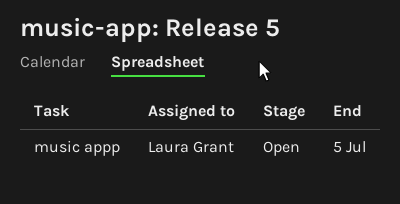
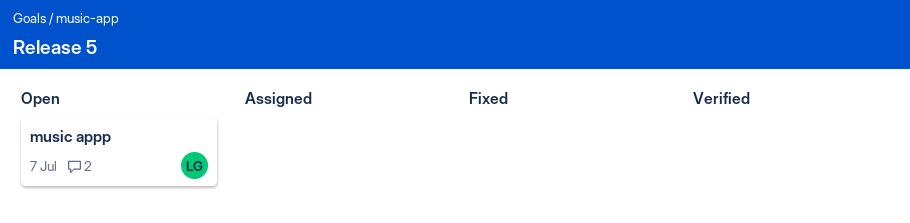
music appp, due: Jul 5 -> Jul 7

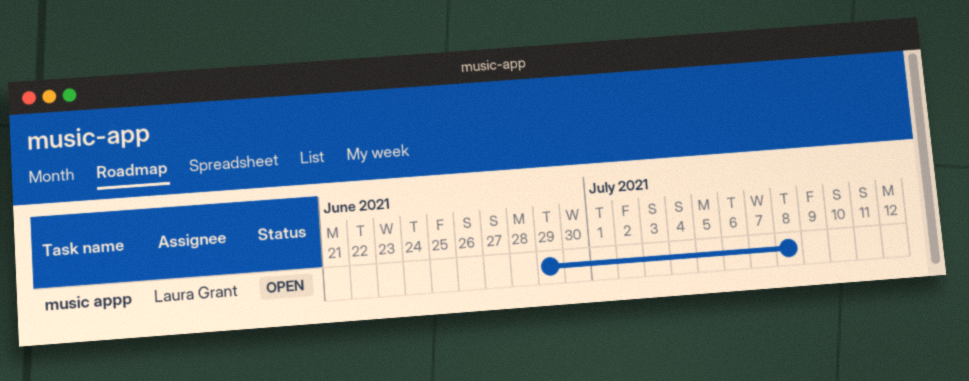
music appp, due: Jul 7 -> Jul 8

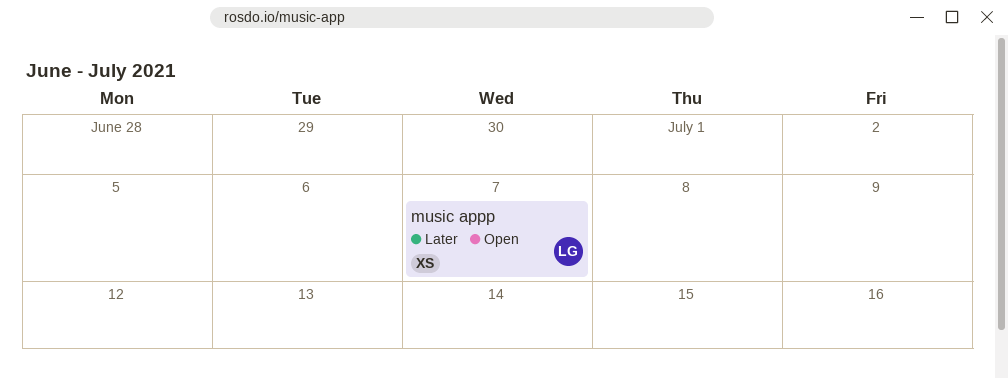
music appp, due: Jul 8 -> Jul 7

